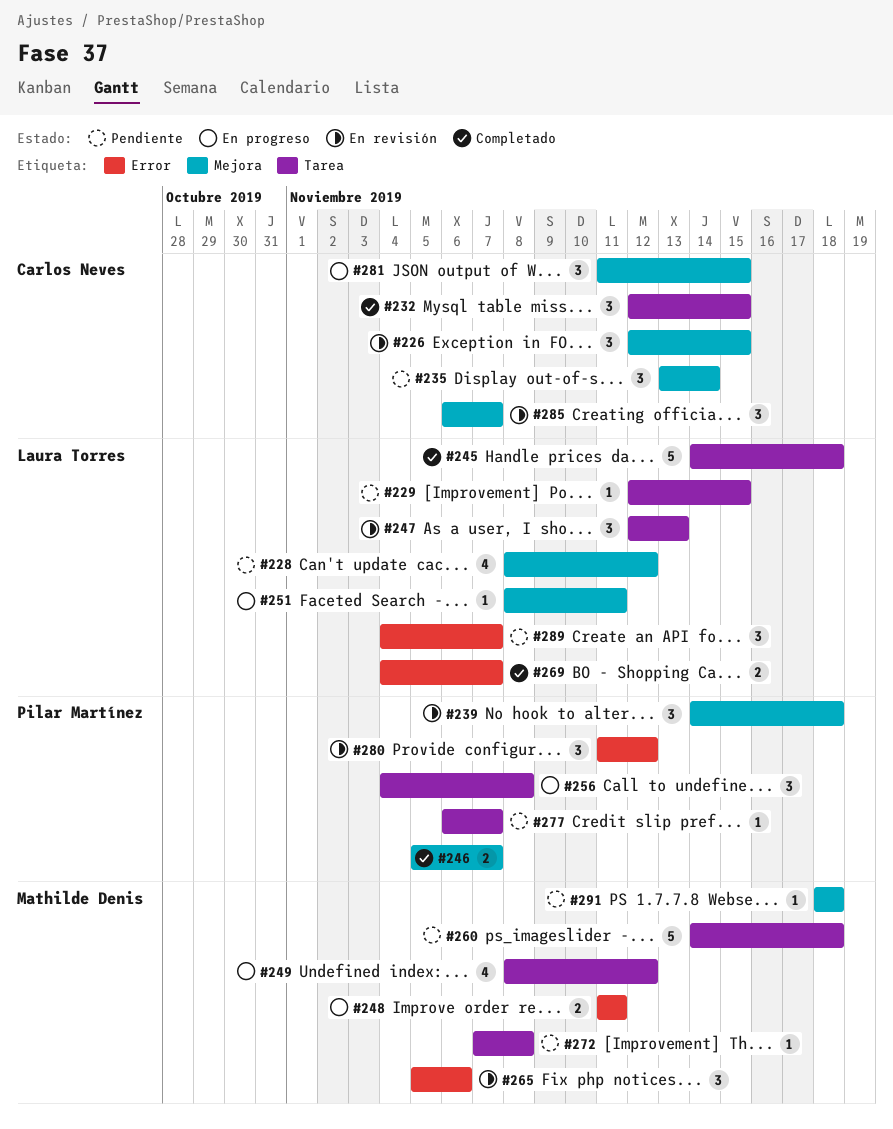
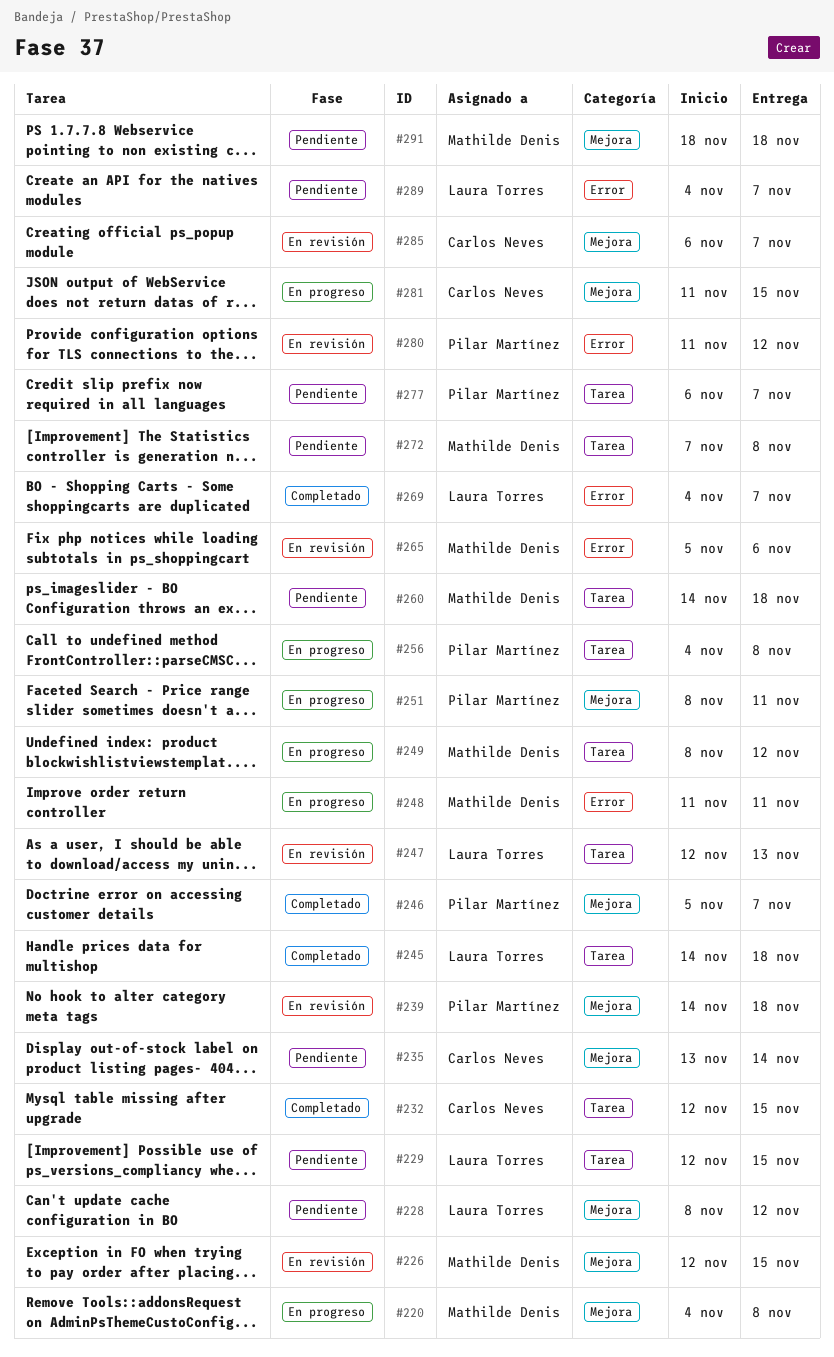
#220: none -> present
#226, owner: Carlos Neves -> Mathilde Denis
#251, owner: Laura Torres -> Pilar Martínez

